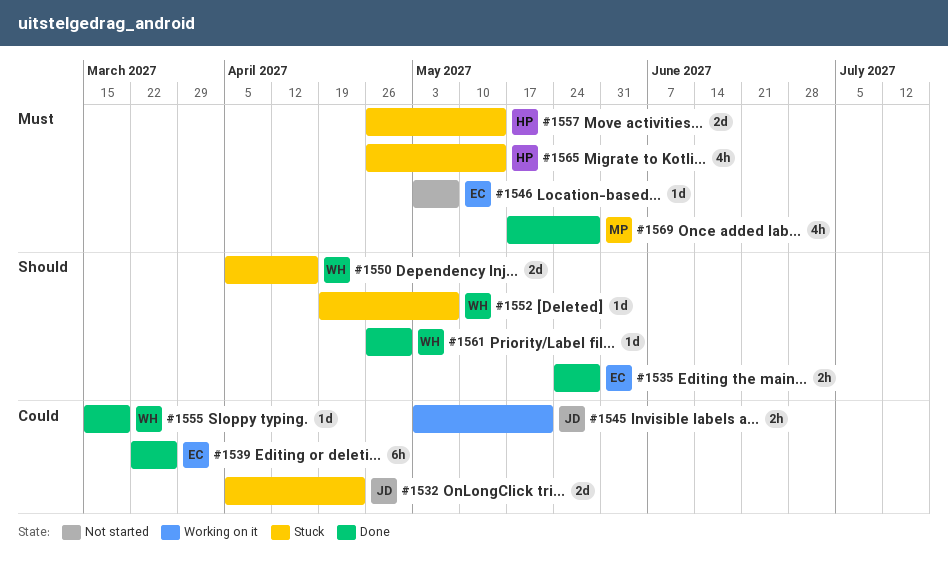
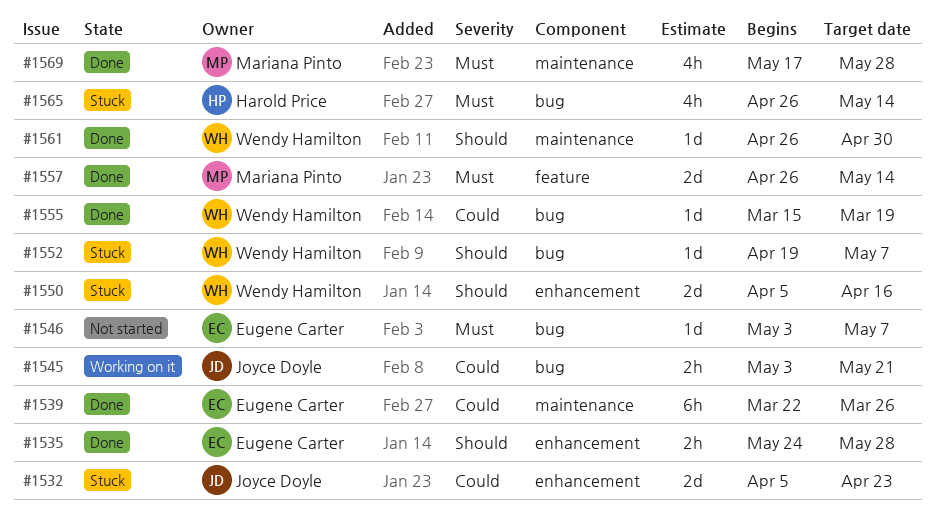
#1557, status: Stuck -> Done
#1557, owner: Harold Price -> Mariana Pinto

